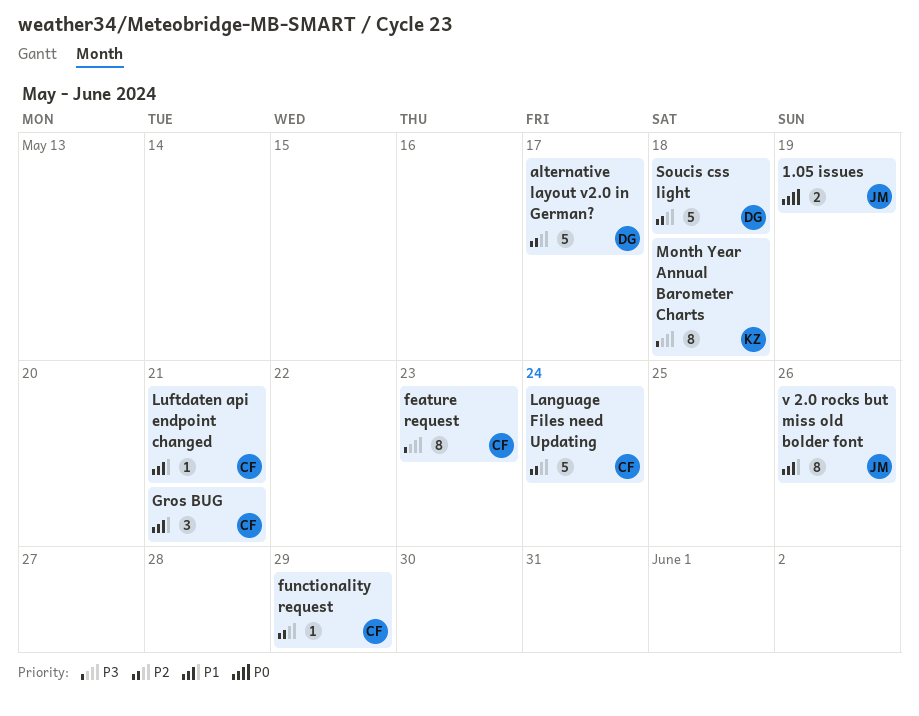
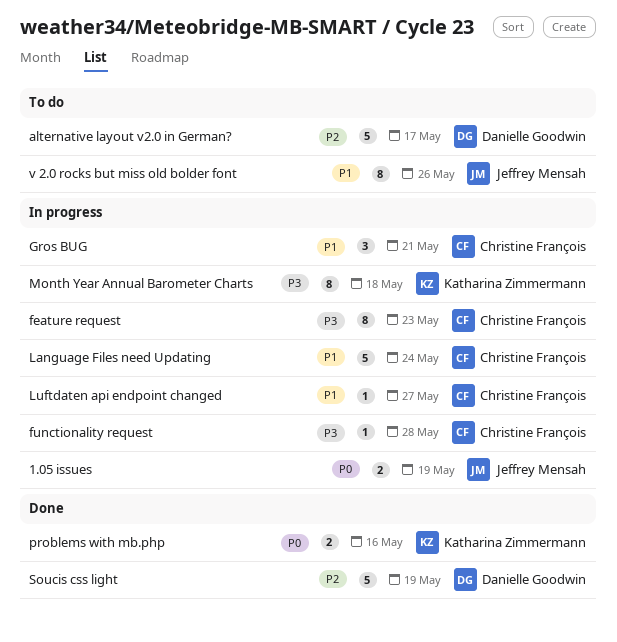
functionality request, priority: P2 -> P3
functionality request, due: May 29 -> May 28
Language Files need Updating, priority: P2 -> P1
Luftdaten api endpoint changed, due: May 21 -> May 27
problems with mb.php: none -> present
Soucis css light, due: May 18 -> May 19

